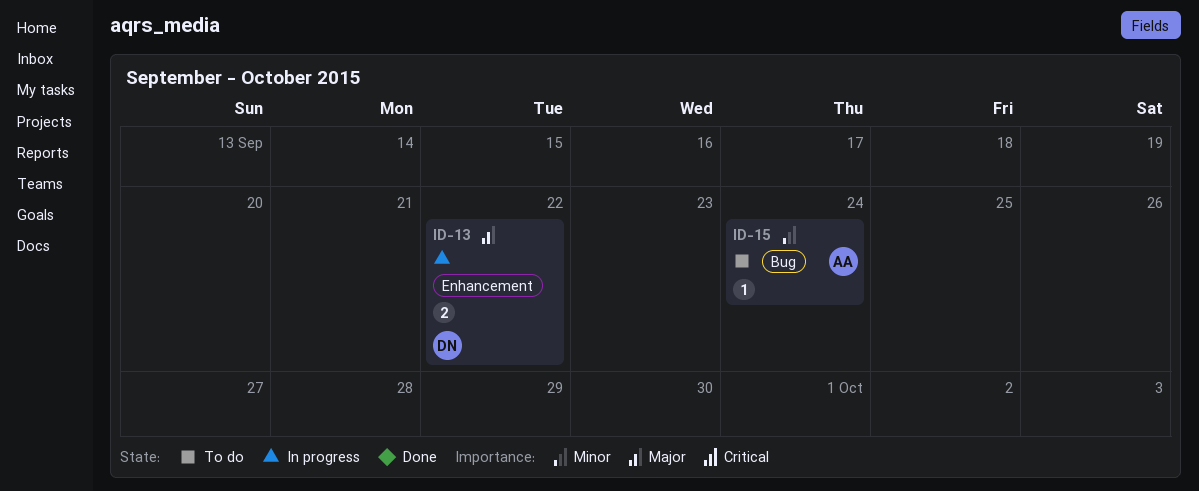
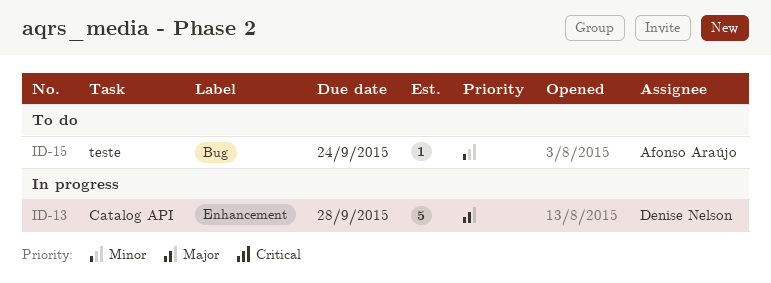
ID-13, estimate: 2 -> 5
ID-13, due: Sep 22 -> Sep 28

